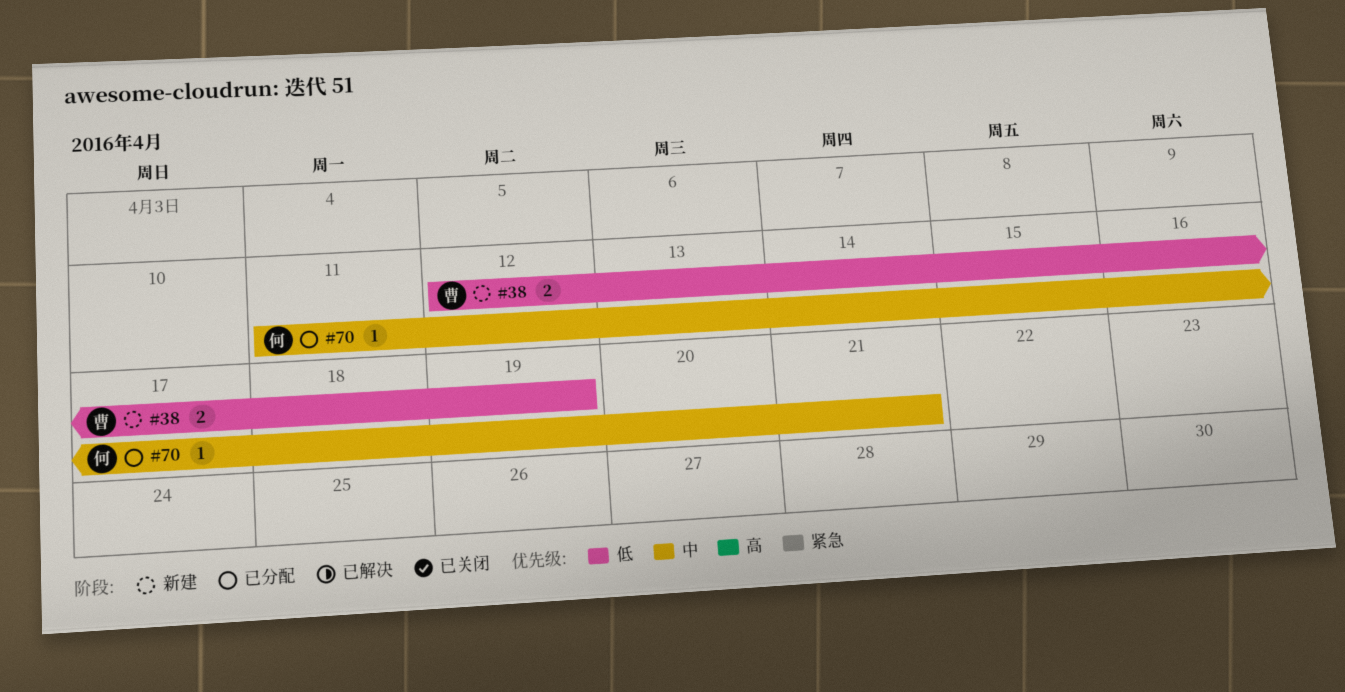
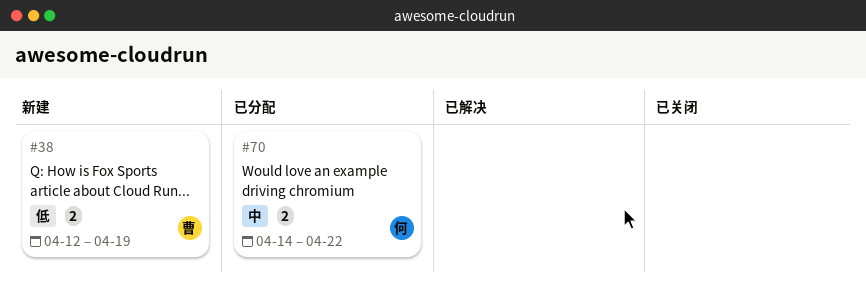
#70, estimate: 1 -> 2
#70, start: Apr 11 -> Apr 14
#70, due: Apr 21 -> Apr 22

